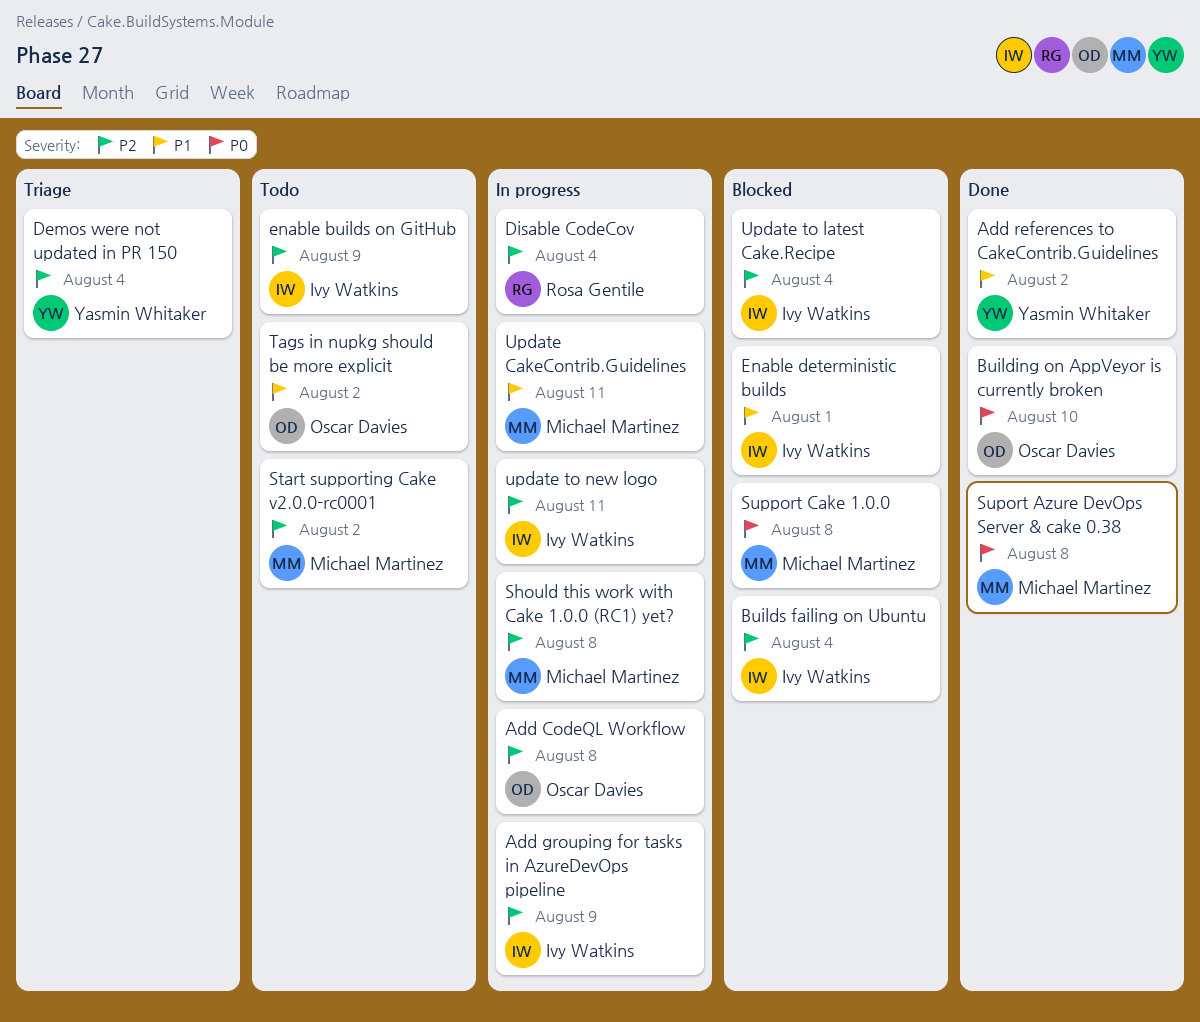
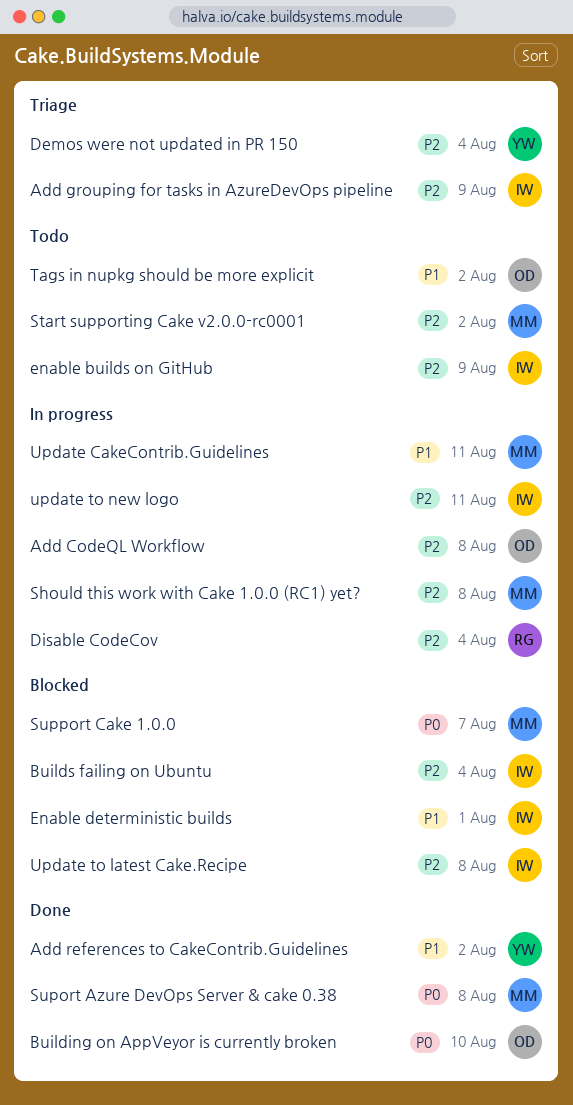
Add grouping for tasks in AzureDevOps pipeline, status: In progress -> Triage
Support Cake 1.0.0, due: Aug 8 -> Aug 7
Update to latest Cake.Recipe, due: Aug 4 -> Aug 8

